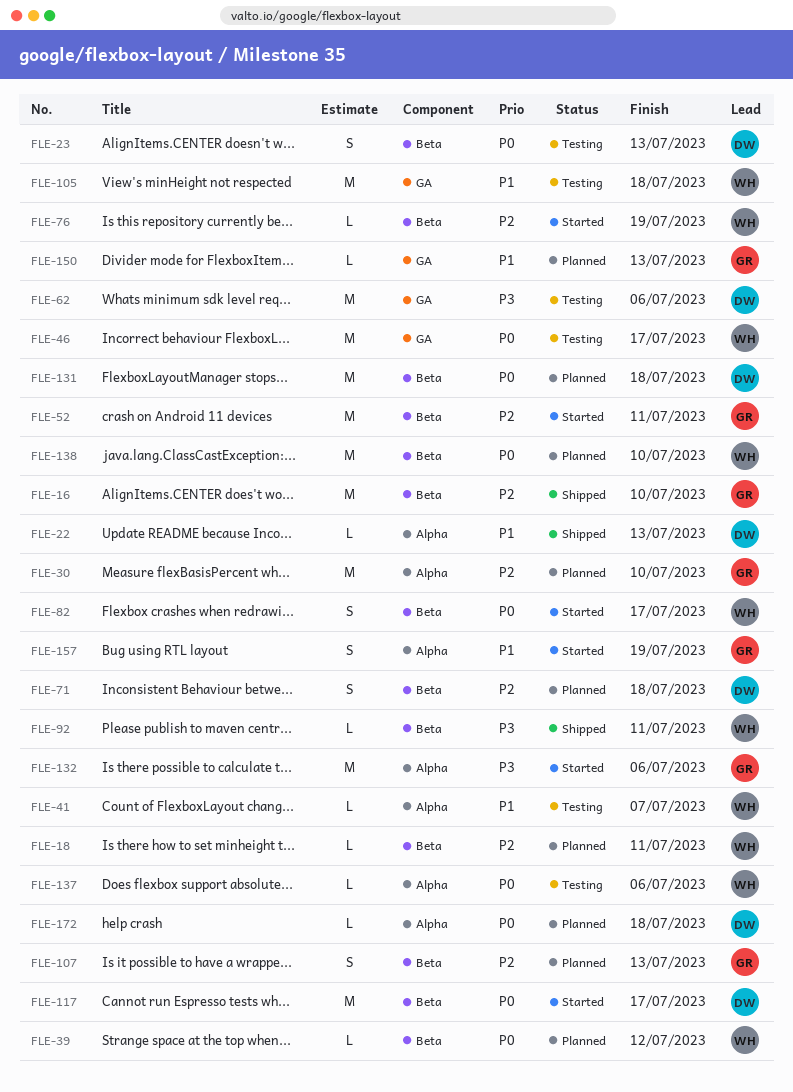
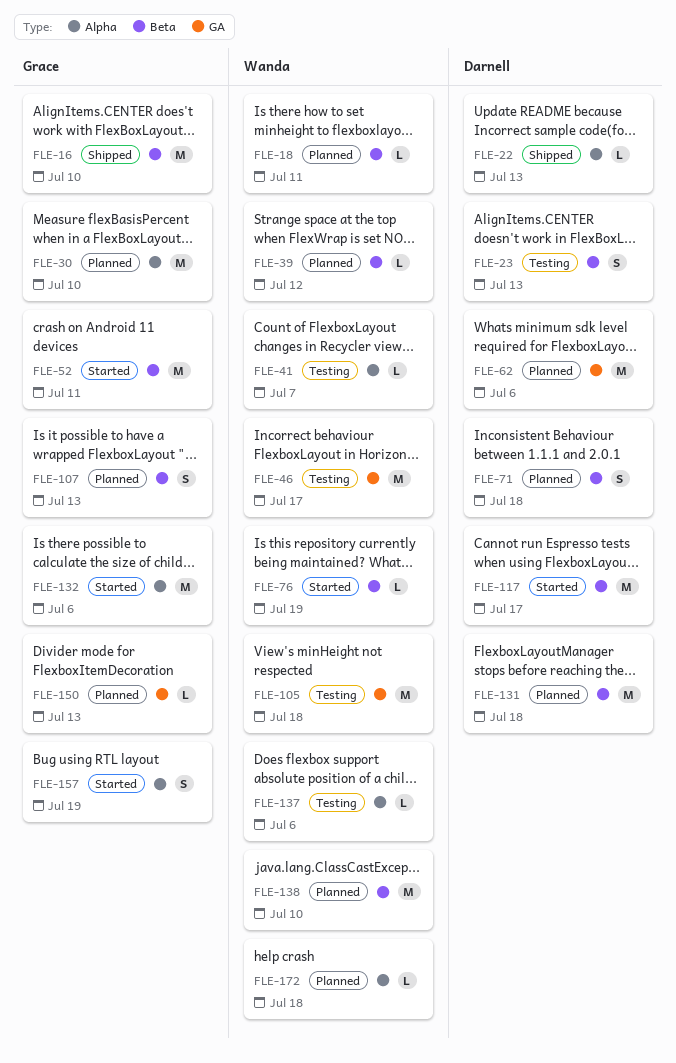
FLE-62, status: Testing -> Planned
FLE-82: present -> none
FLE-92: present -> none
FLE-172, owner: Darnell -> Wanda

